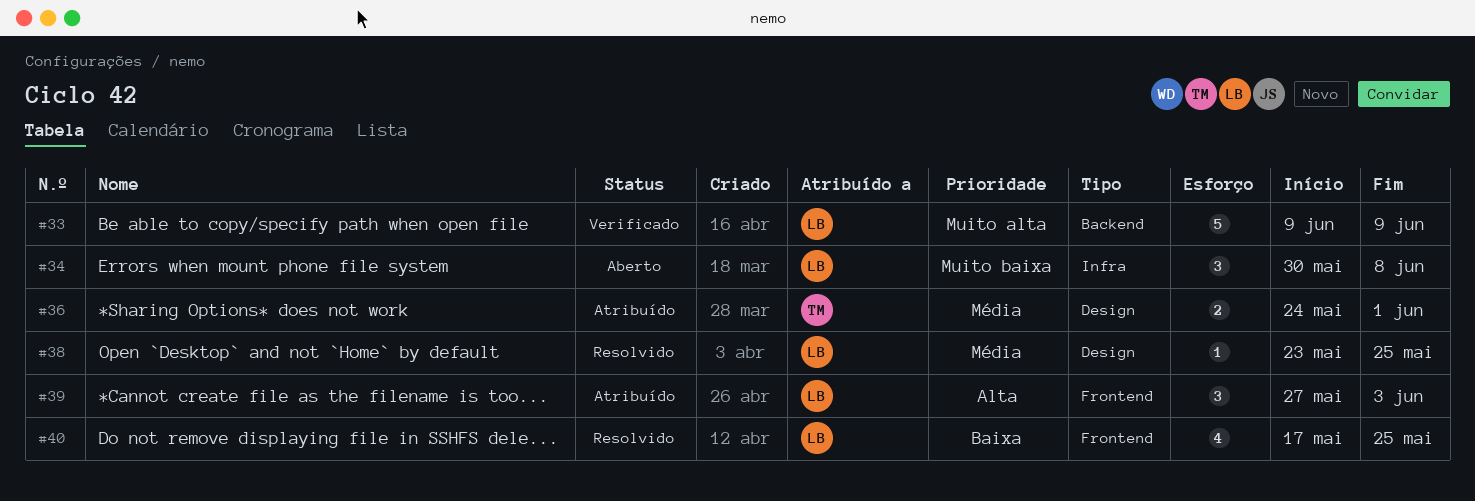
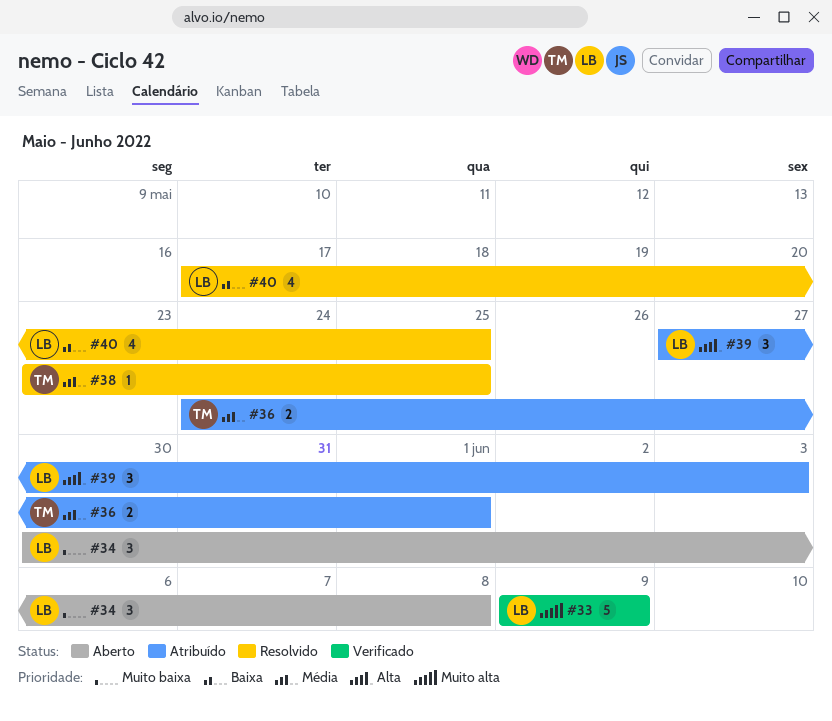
#38, owner: LB -> TM

